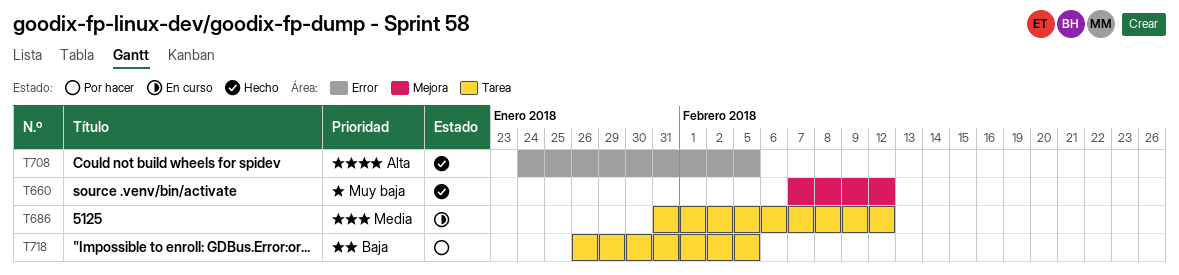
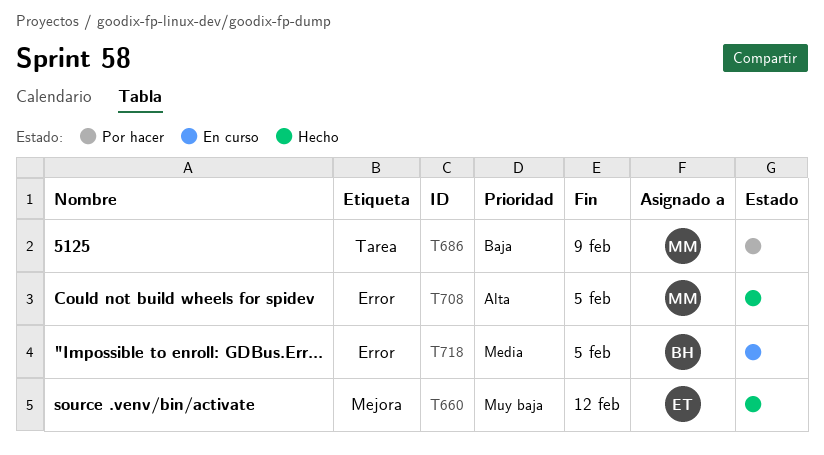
T686, status: En curso -> Por hacer
T686, priority: Media -> Baja
T686, due: Feb 12 -> Feb 9
T718, status: Por hacer -> En curso
T718, priority: Baja -> Media
T718, label: Tarea -> Error

